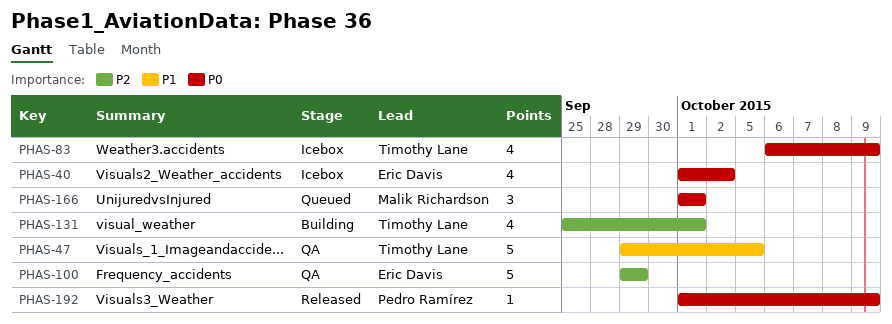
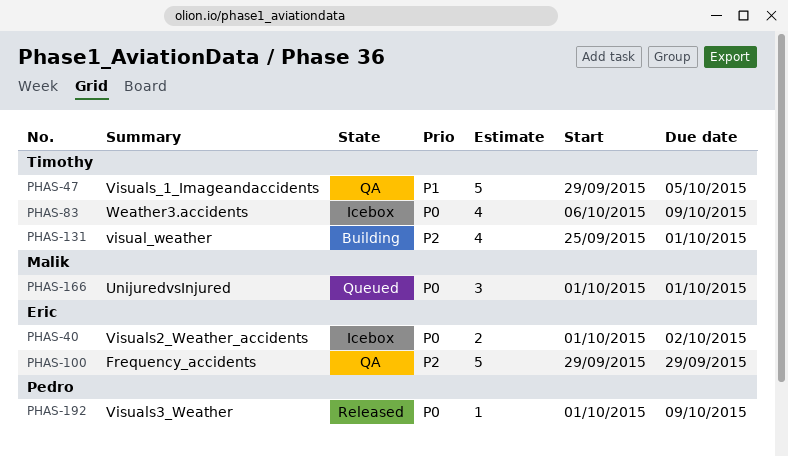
PHAS-40, estimate: 4 -> 2

